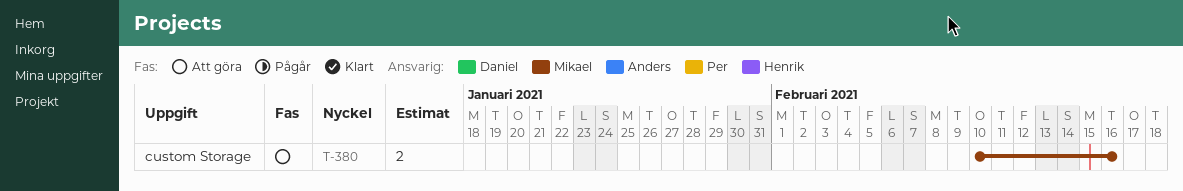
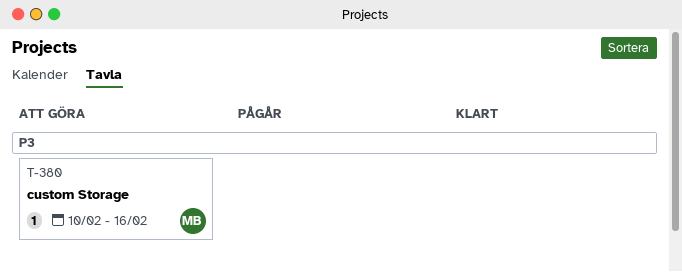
T-380, estimate: 2 -> 1

